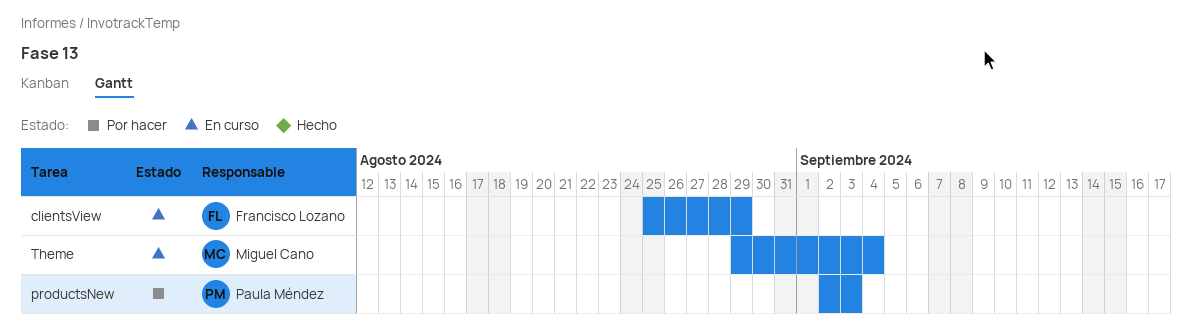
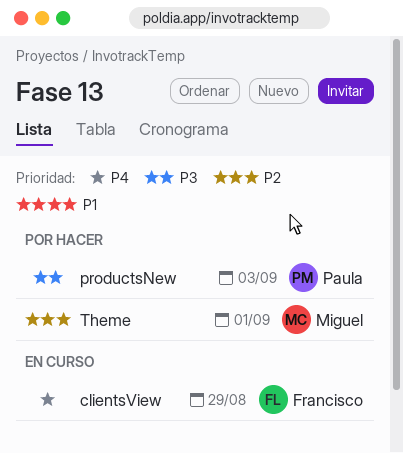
Theme, status: En curso -> Por hacer
Theme, due: Sep 4 -> Sep 1

